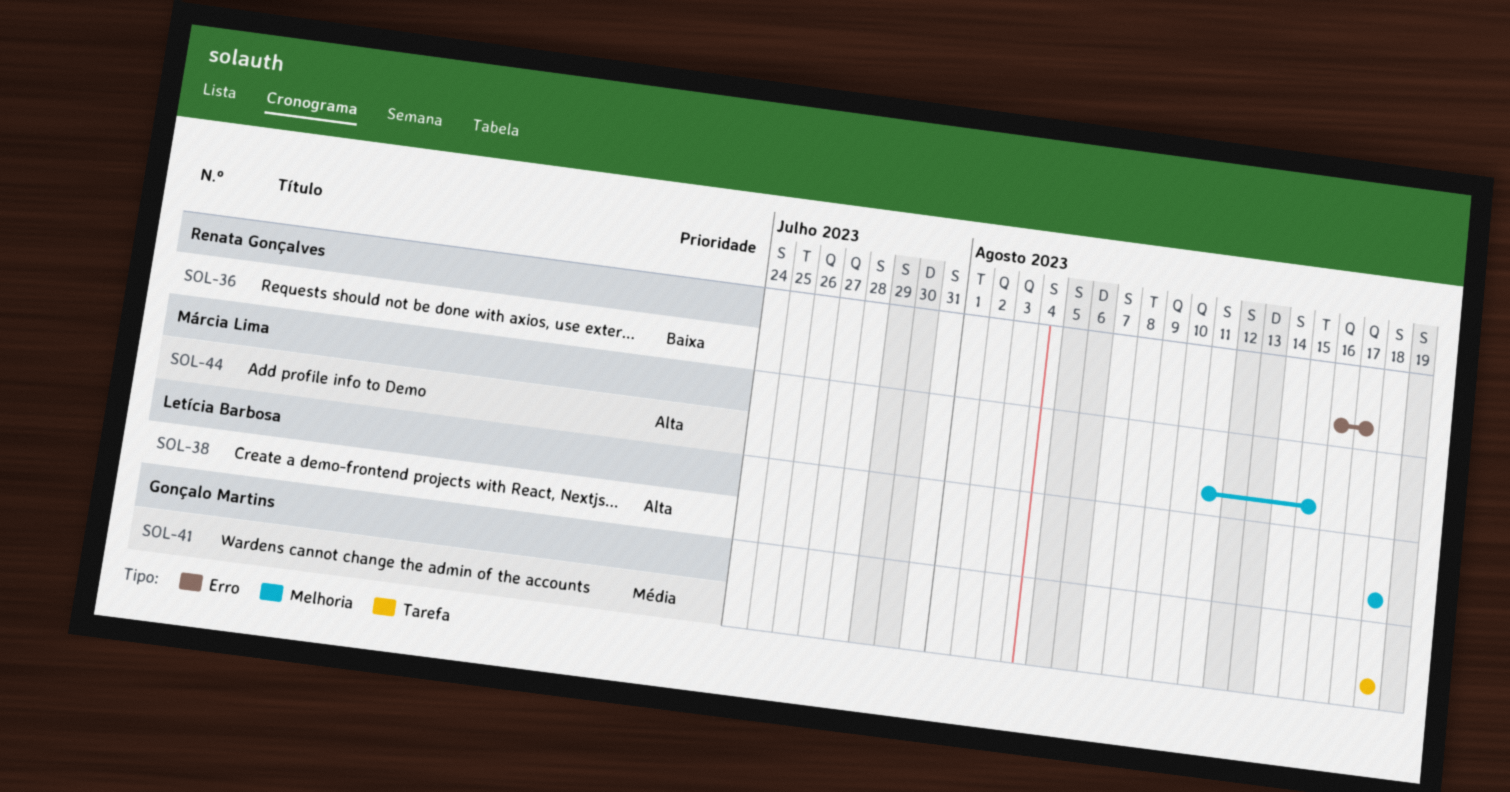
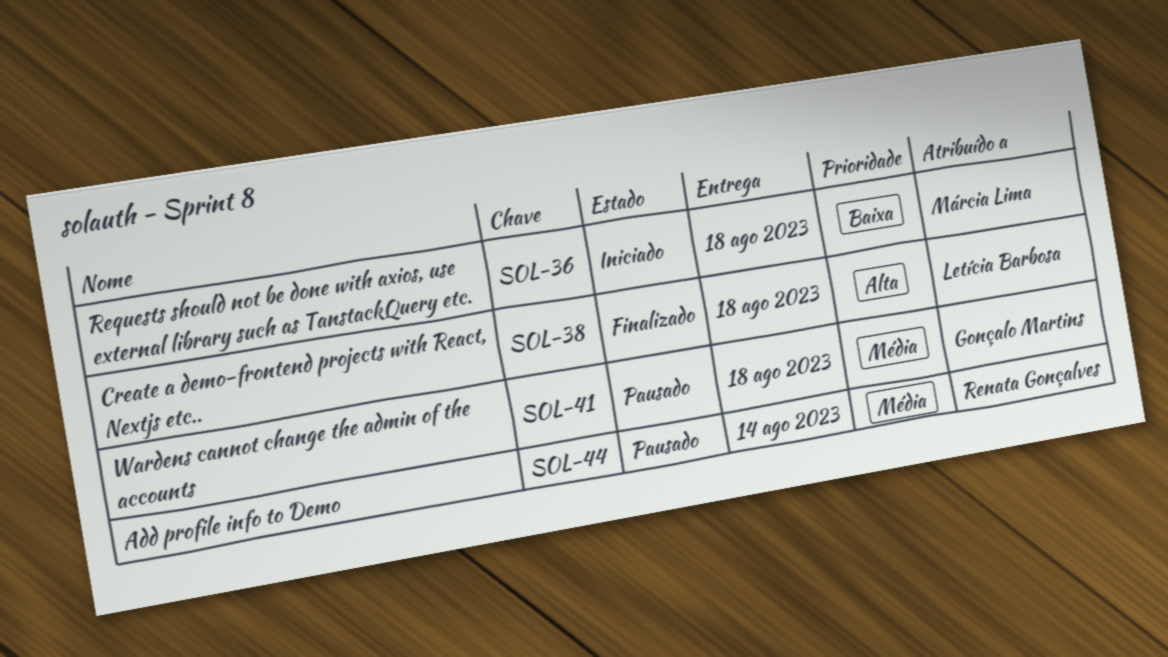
SOL-36, owner: Renata Gonçalves -> Márcia Lima
SOL-36, due: Aug 17 -> Aug 18
SOL-44, owner: Márcia Lima -> Renata Gonçalves
SOL-44, priority: Alta -> Média
SOL-44, due: Aug 15 -> Aug 14

